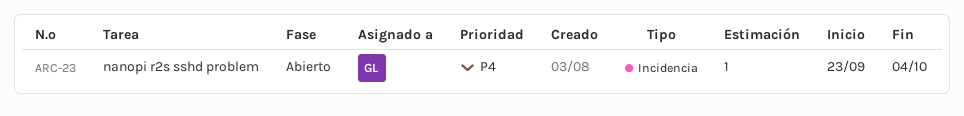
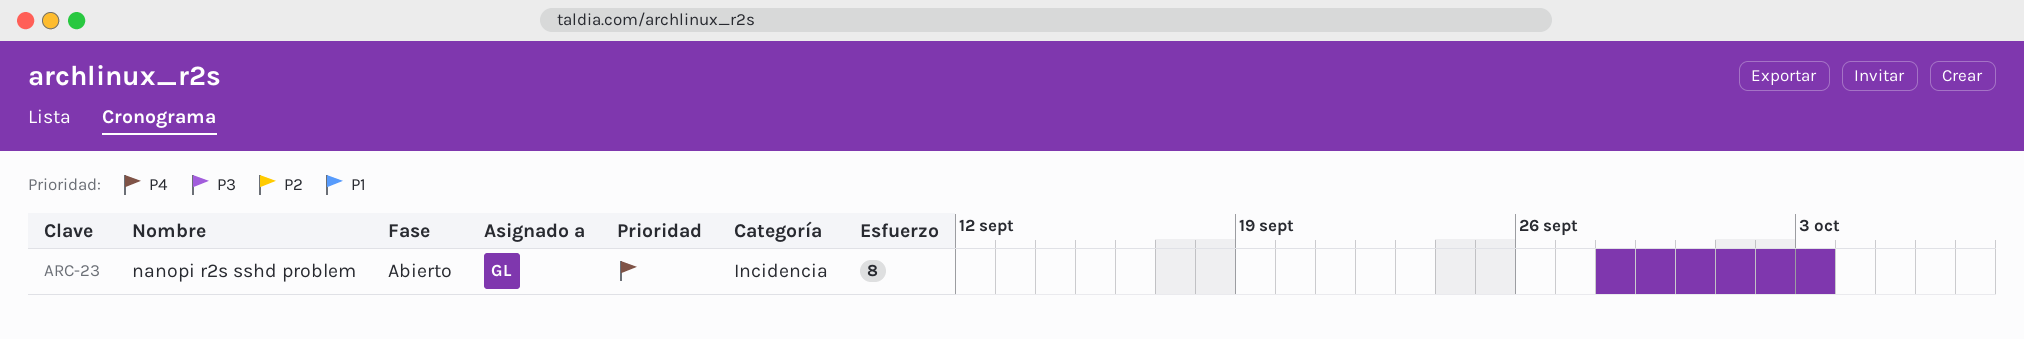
ARC-23, estimate: 1 -> 8
ARC-23, start: Sep 23 -> Sep 28
ARC-23, due: Oct 4 -> Oct 3

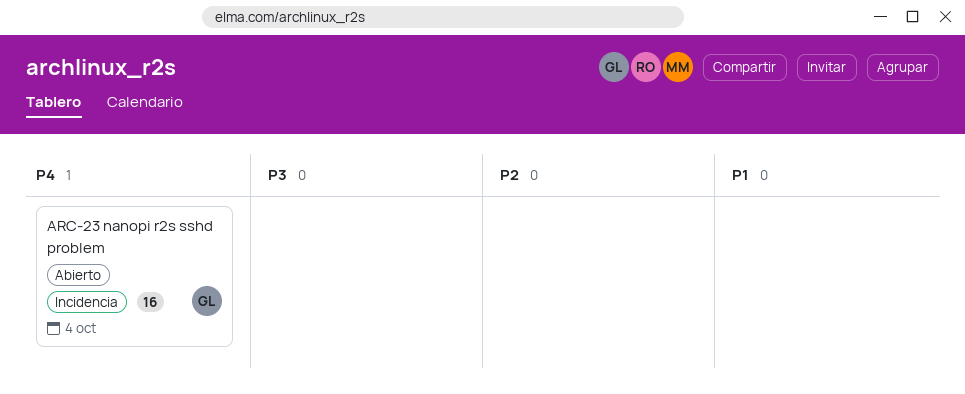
ARC-23, estimate: 8 -> 16
ARC-23, due: Oct 3 -> Oct 4

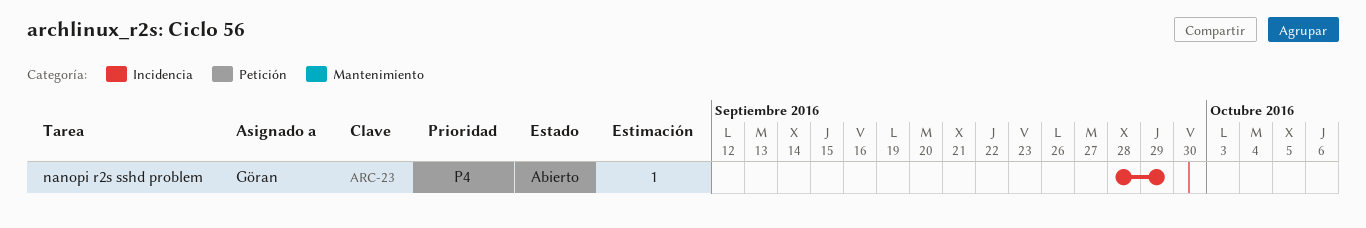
ARC-23, estimate: 16 -> 1
ARC-23, due: Oct 4 -> Sep 29

